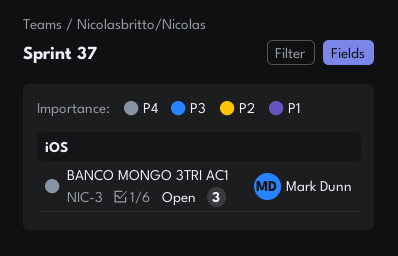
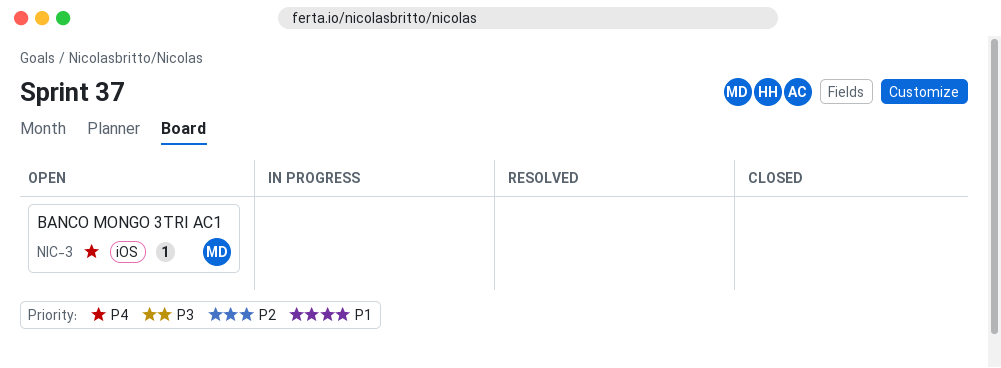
NIC-3, estimate: 3 -> 1

